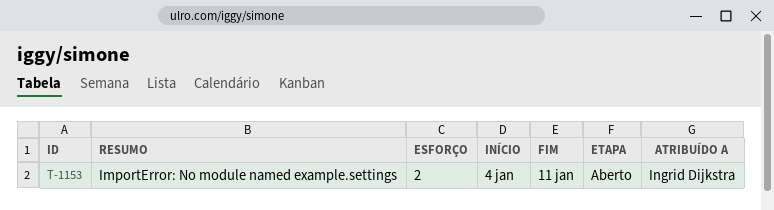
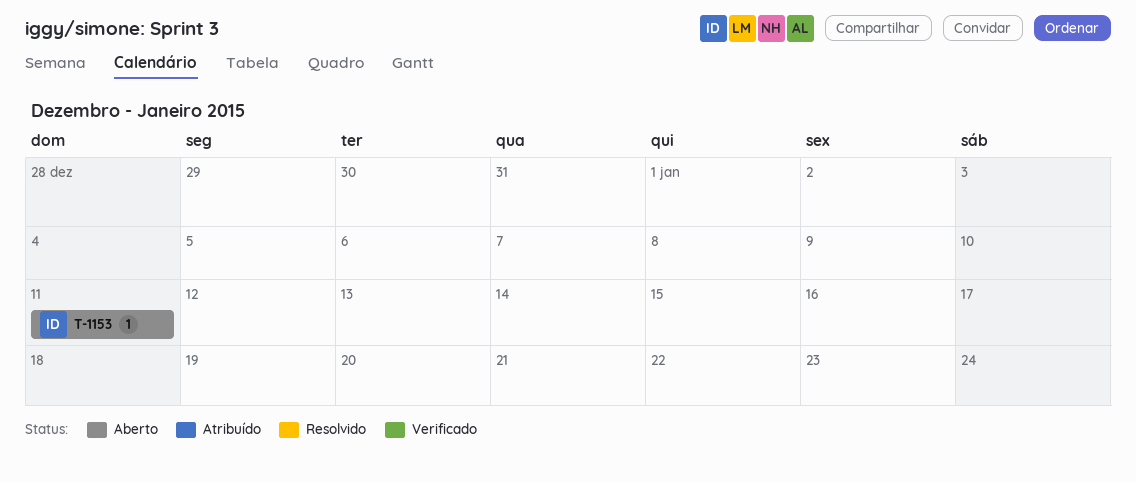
T-1153, estimate: 2 -> 1
T-1153, start: Jan 4 -> Jan 11

